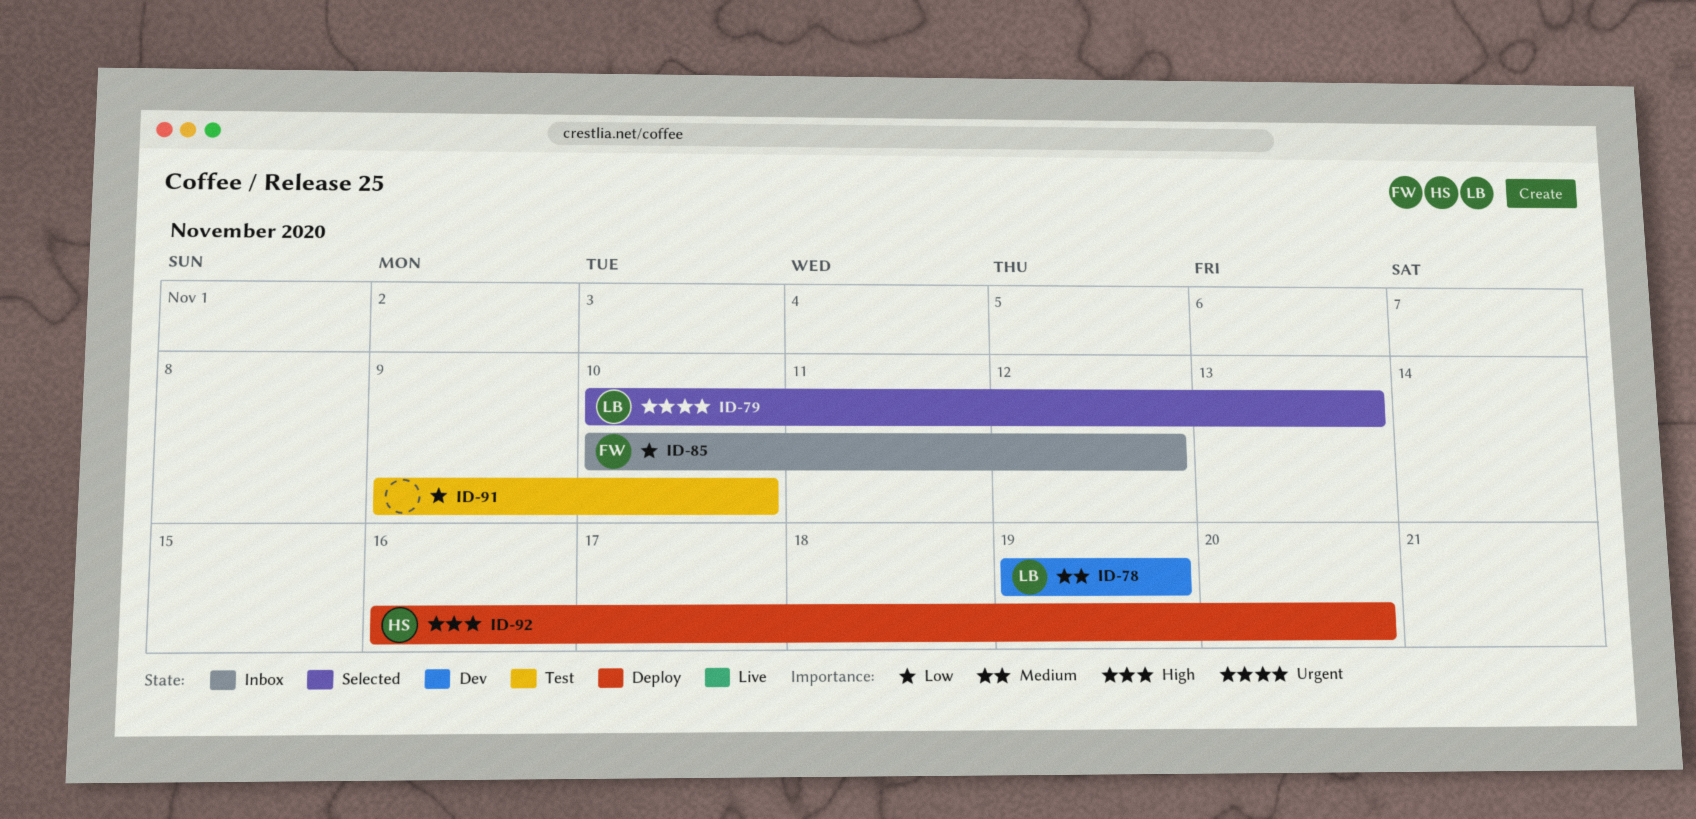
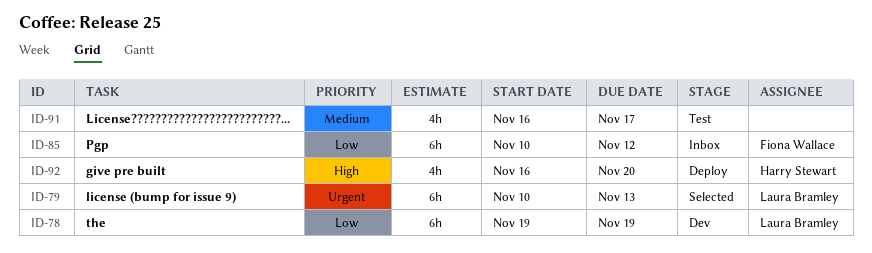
ID-78, priority: Medium -> Low
ID-91, priority: Low -> Medium
ID-91, start: Nov 9 -> Nov 16
ID-91, due: Nov 10 -> Nov 17

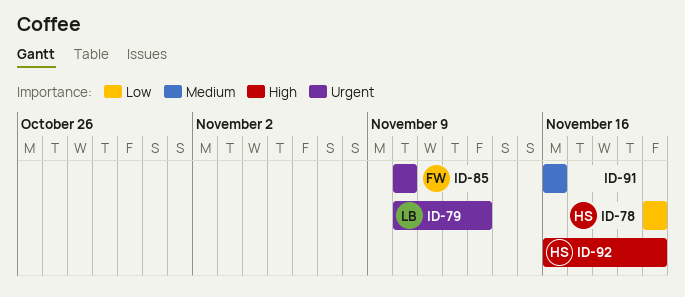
ID-78, owner: Laura Bramley -> Harry Stewart
ID-78, start: Nov 19 -> Nov 20
ID-78, due: Nov 19 -> Nov 20
ID-85, priority: Low -> Urgent
ID-85, due: Nov 12 -> Nov 10
ID-91, due: Nov 17 -> Nov 16

